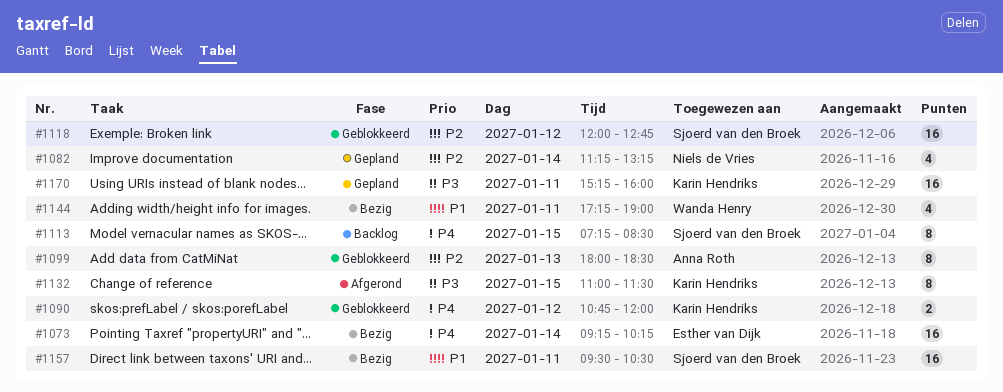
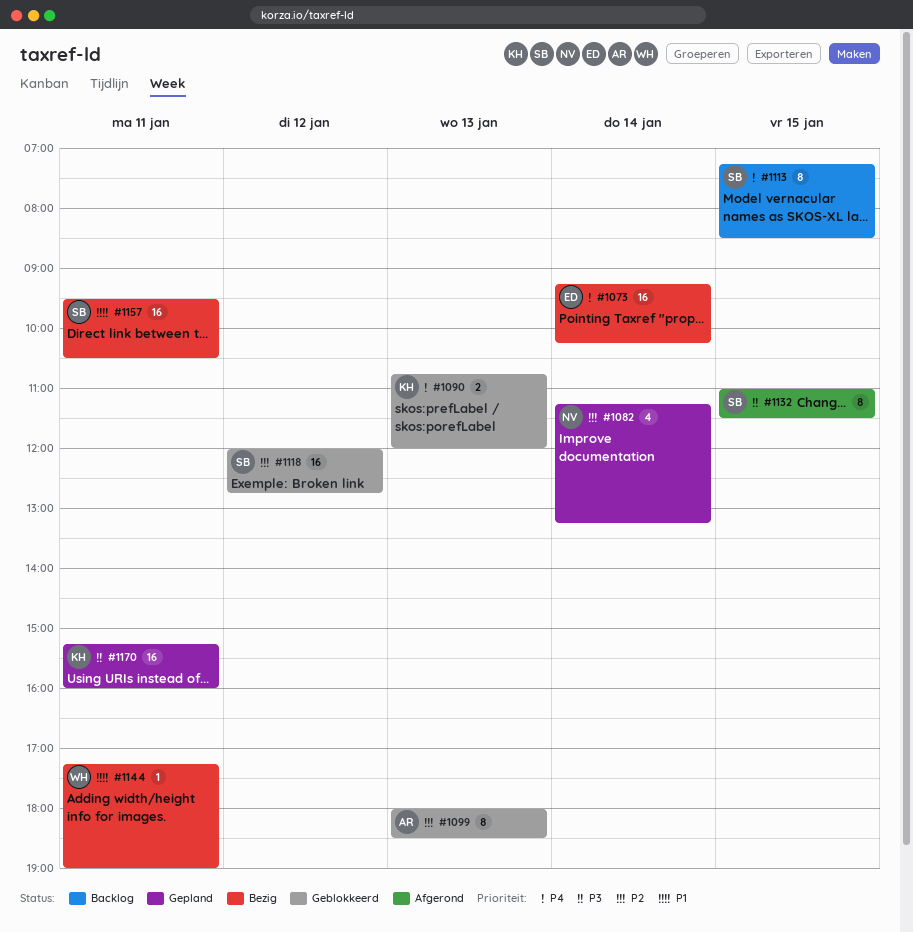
#1090, day: Jan 12 -> Jan 13
#1132, owner: Karin Hendriks -> Sjoerd van den Broek
#1144, estimate: 4 -> 1

